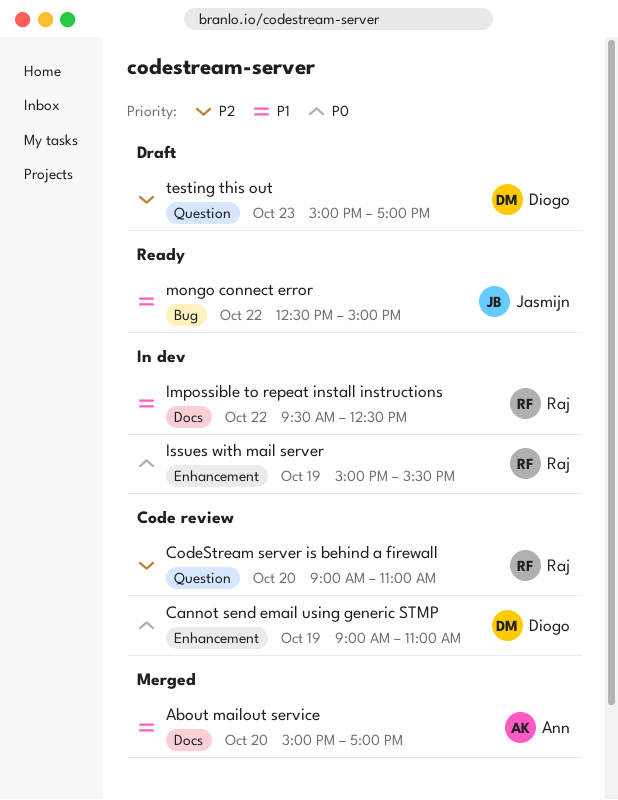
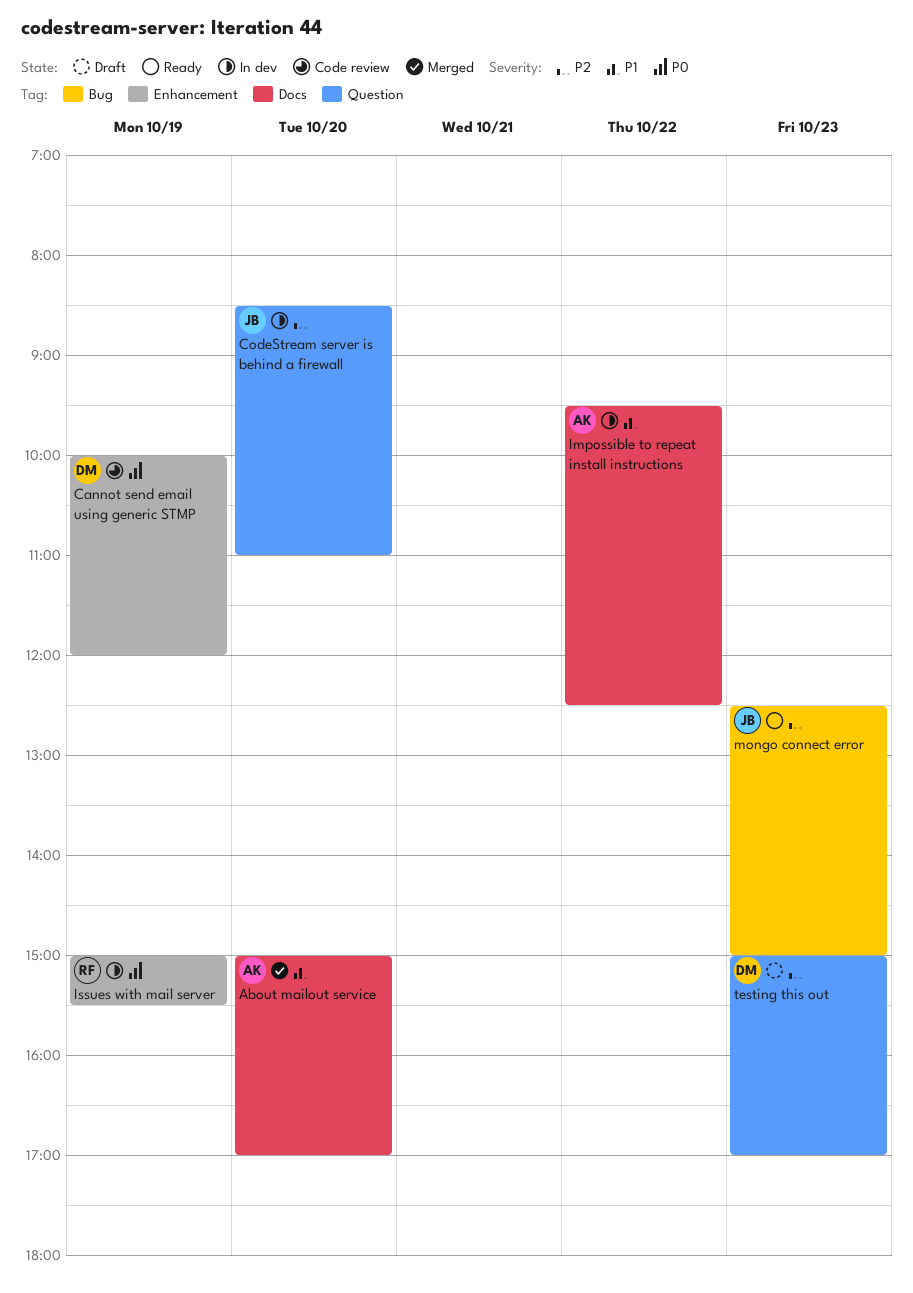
Cannot send email using generic STMP, begins: 09:00 -> 10:00
Cannot send email using generic STMP, ends: 11:00 -> 12:00
CodeStream server is behind a firewall, status: Code review -> In dev
CodeStream server is behind a firewall, owner: Raj -> Jasmijn
CodeStream server is behind a firewall, begins: 09:00 -> 08:30
Impossible to repeat install instructions, owner: Raj -> Ann
mongo connect error, priority: P1 -> P2
mongo connect error, day: Oct 22 -> Oct 23

